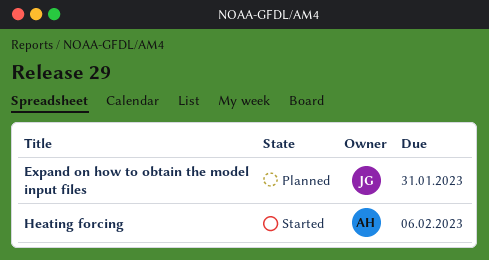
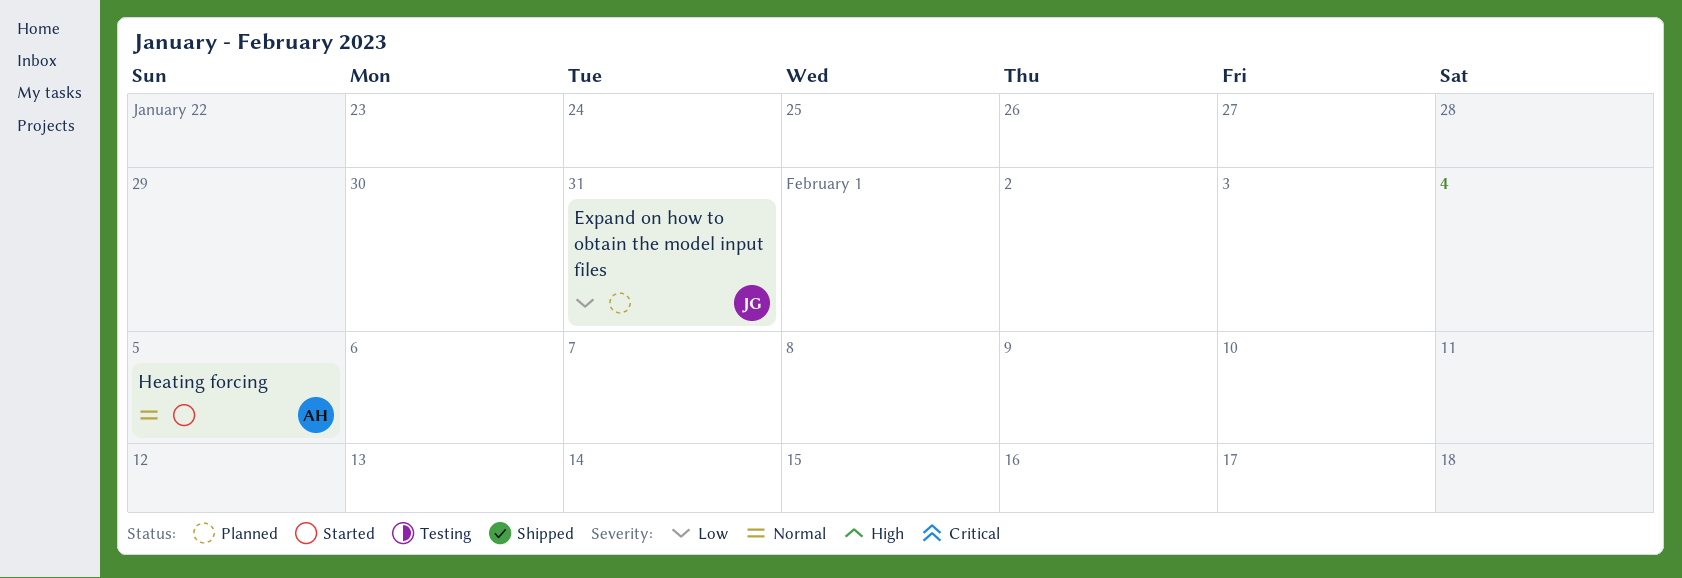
Heating forcing, due: Feb 6 -> Feb 5

